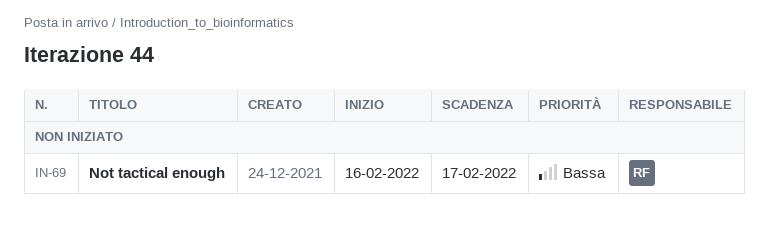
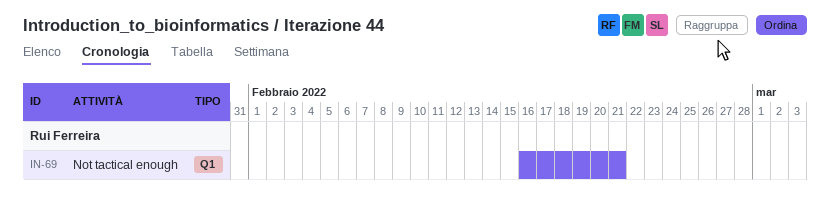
IN-69, due: Feb 17 -> Feb 21

